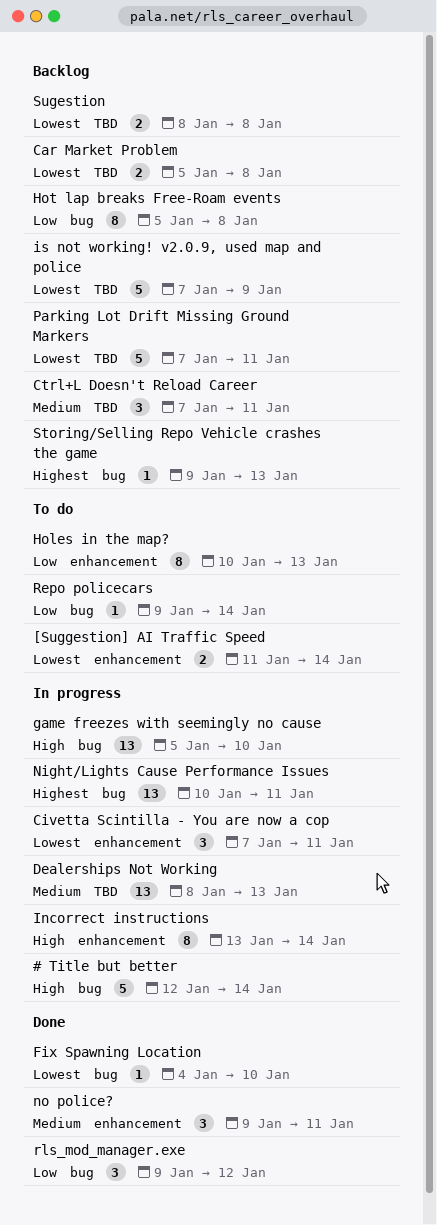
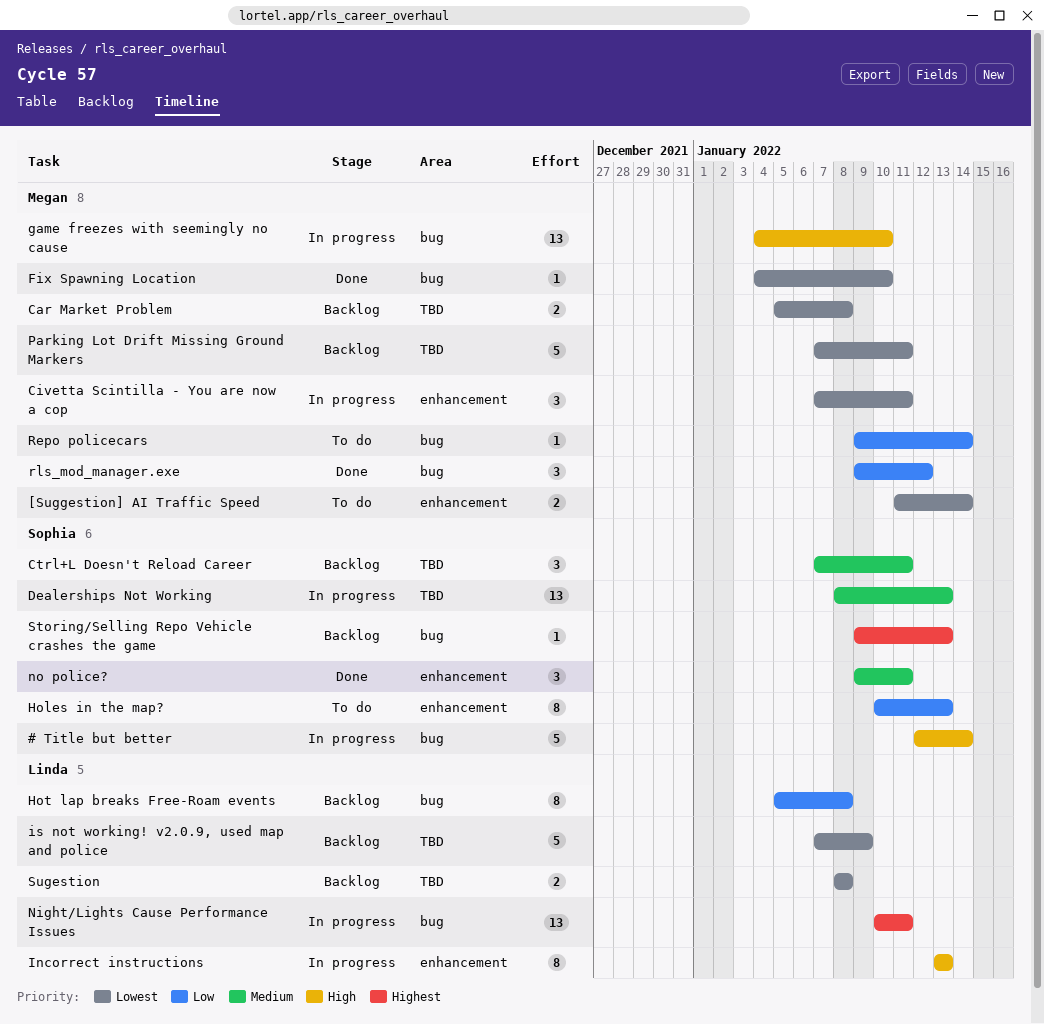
game freezes with seemingly no cause, start: Jan 5 -> Jan 4
Incorrect instructions, due: Jan 14 -> Jan 13

